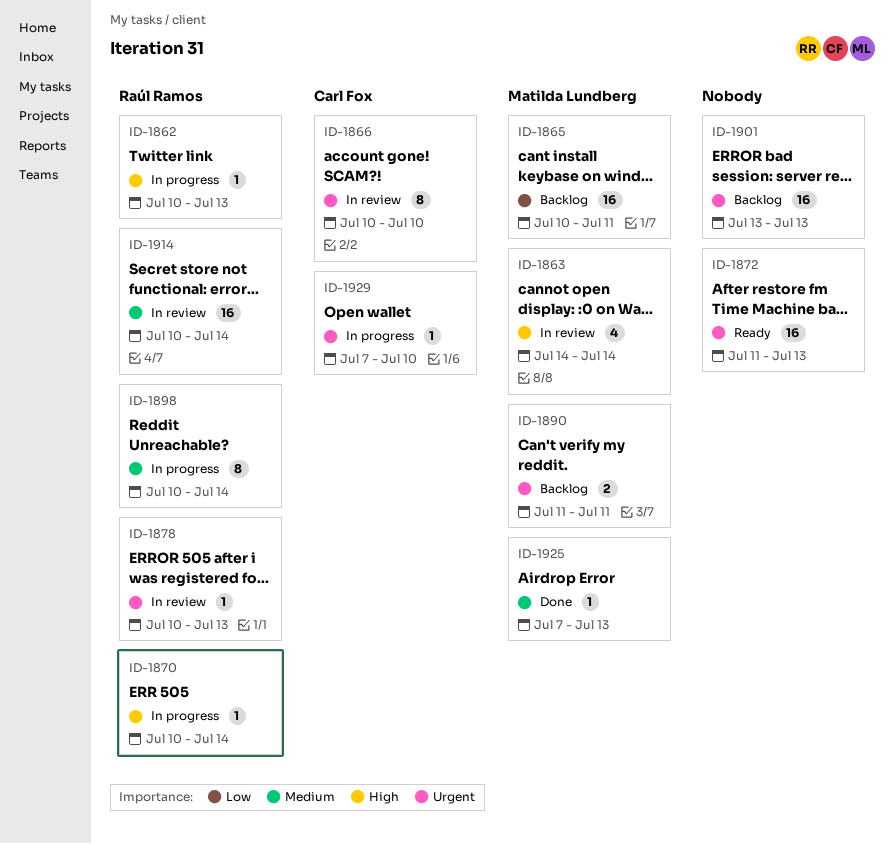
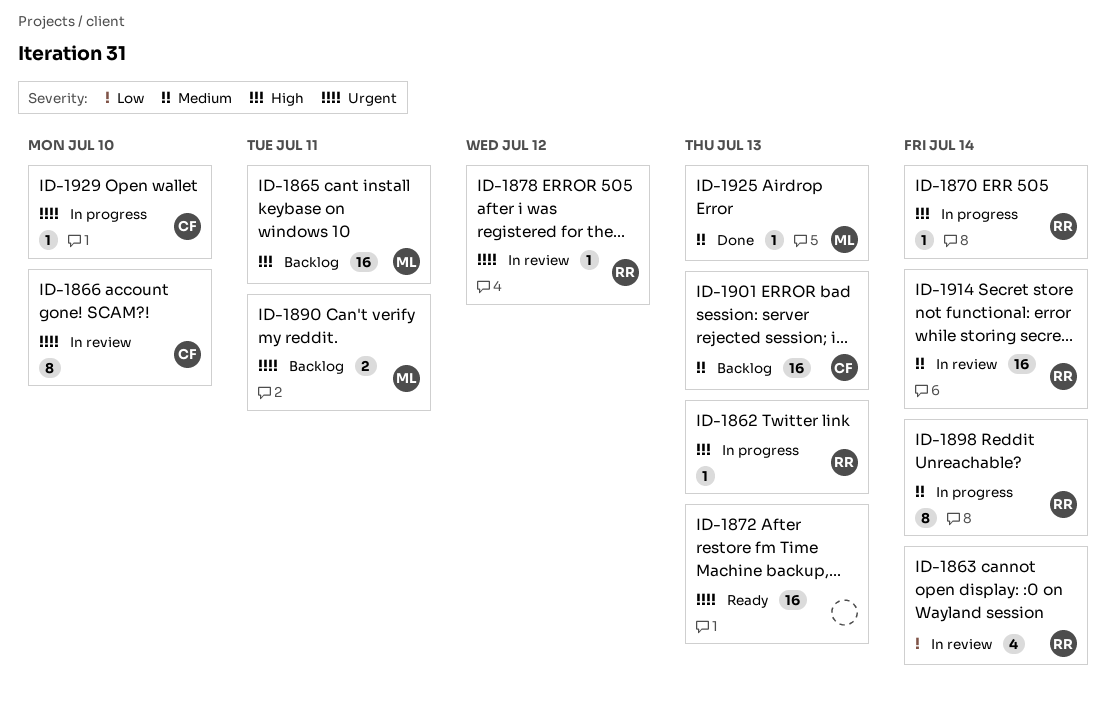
ID-1863, owner: Matilda Lundberg -> Raúl Ramos
ID-1863, priority: High -> Low
ID-1865, priority: Low -> High
ID-1878, due: Jul 13 -> Jul 12
ID-1901, owner: none -> Carl Fox
ID-1901, priority: Urgent -> Medium

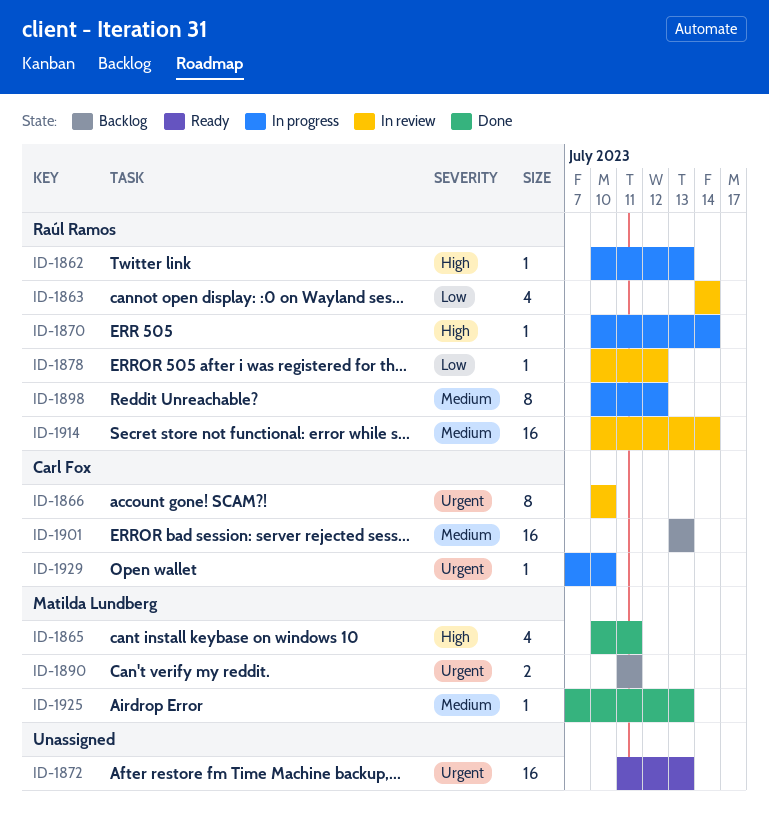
ID-1865, status: Backlog -> Done
ID-1865, estimate: 16 -> 4
ID-1878, priority: Urgent -> Low
ID-1898, due: Jul 14 -> Jul 12

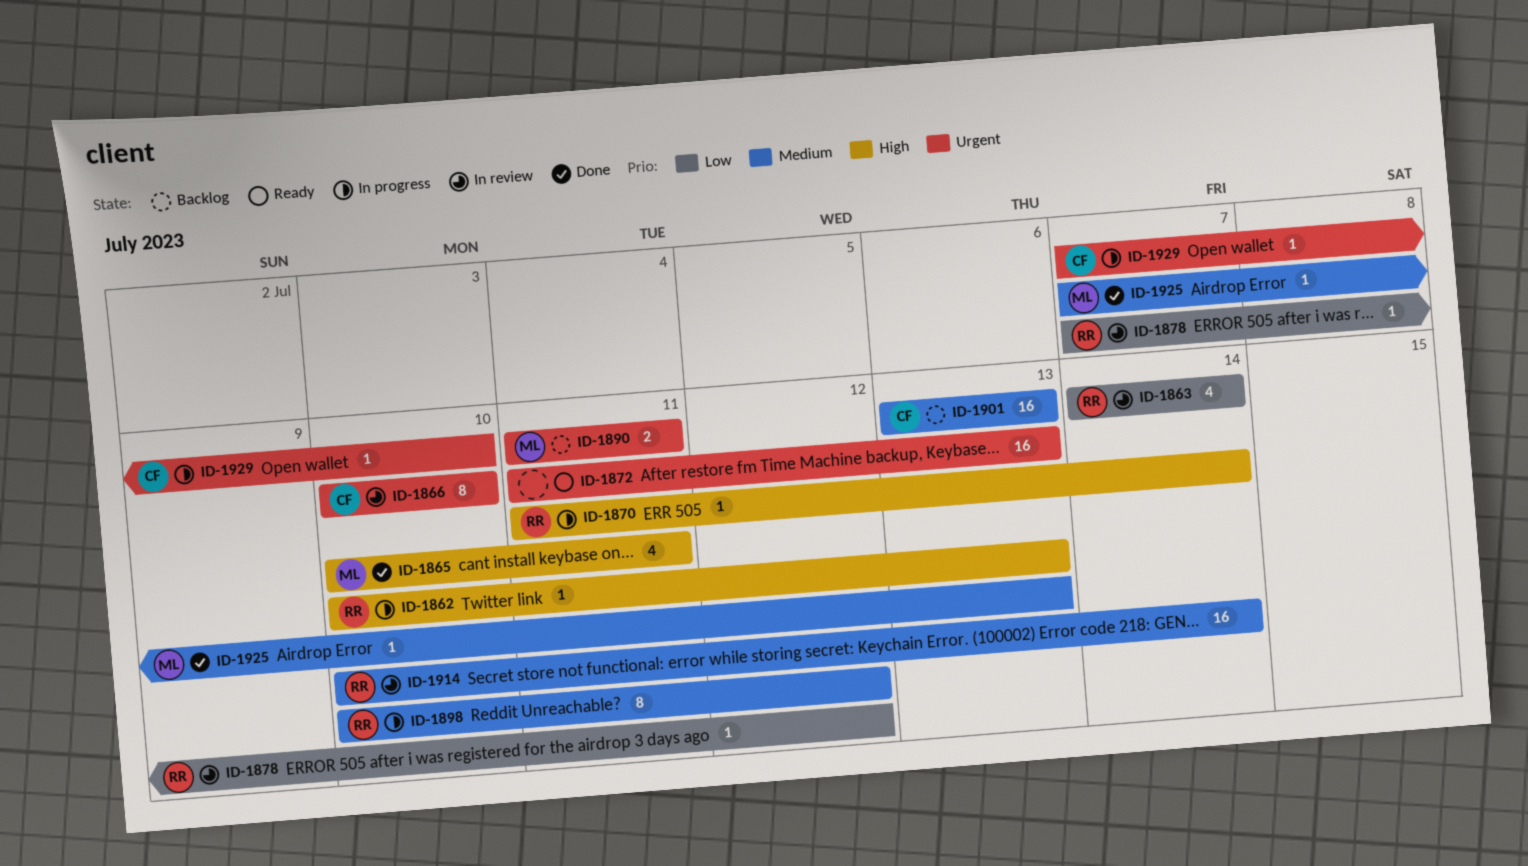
ID-1870, start: Jul 10 -> Jul 11
ID-1878, start: Jul 10 -> Jul 7

